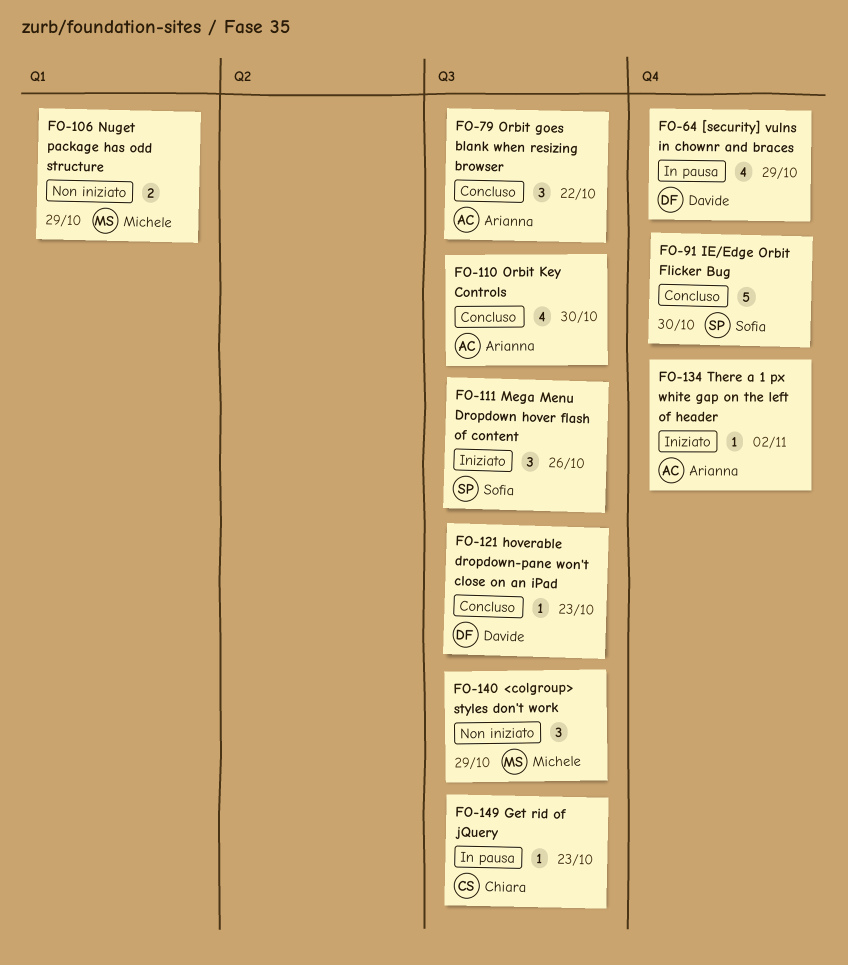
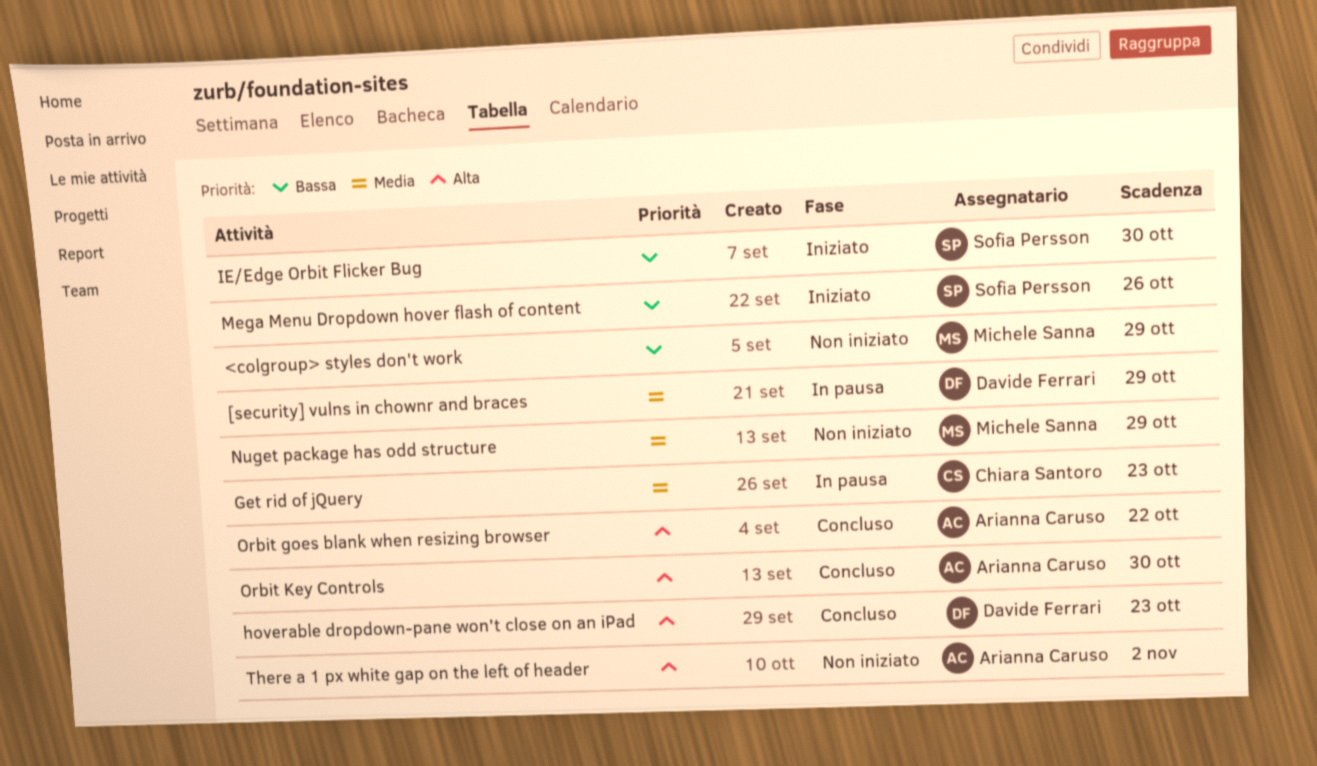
IE/Edge Orbit Flicker Bug, status: Concluso -> Iniziato
There a 1 px white gap on the left of header, status: Iniziato -> Non iniziato

